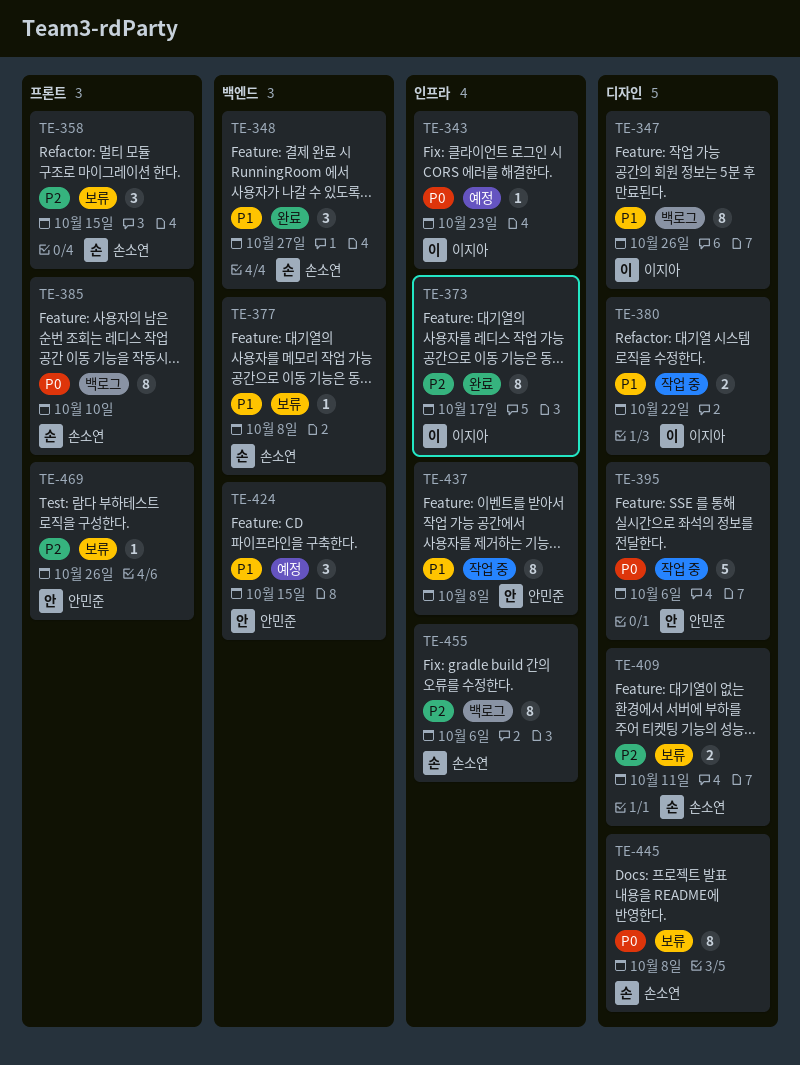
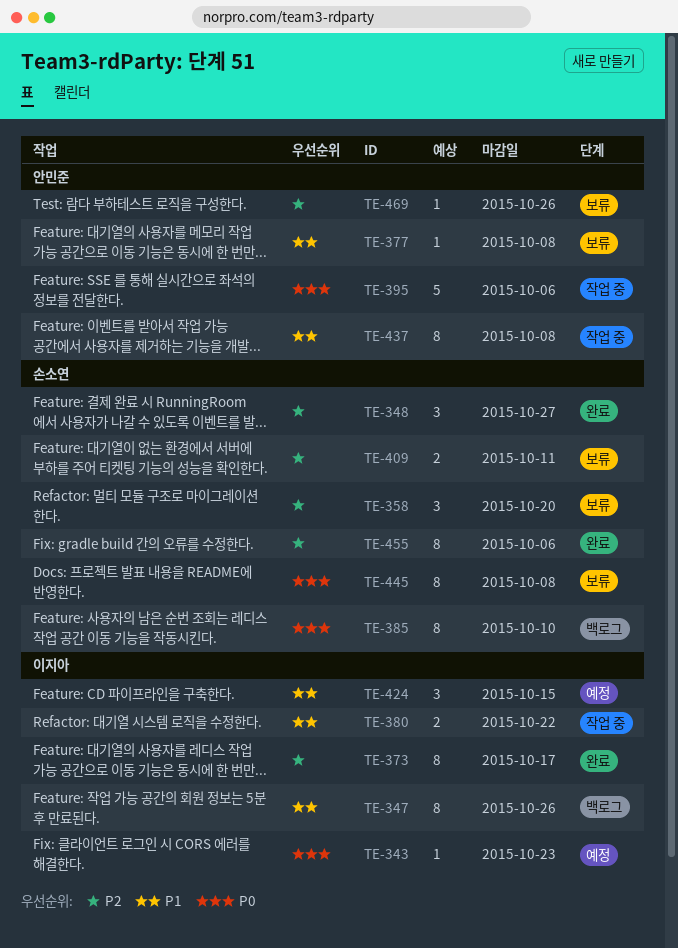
TE-348, priority: P1 -> P2
TE-358, due: Oct 15 -> Oct 20
TE-377, owner: 손소연 -> 안민준
TE-424, owner: 안민준 -> 이지아
TE-455, status: 백로그 -> 완료

